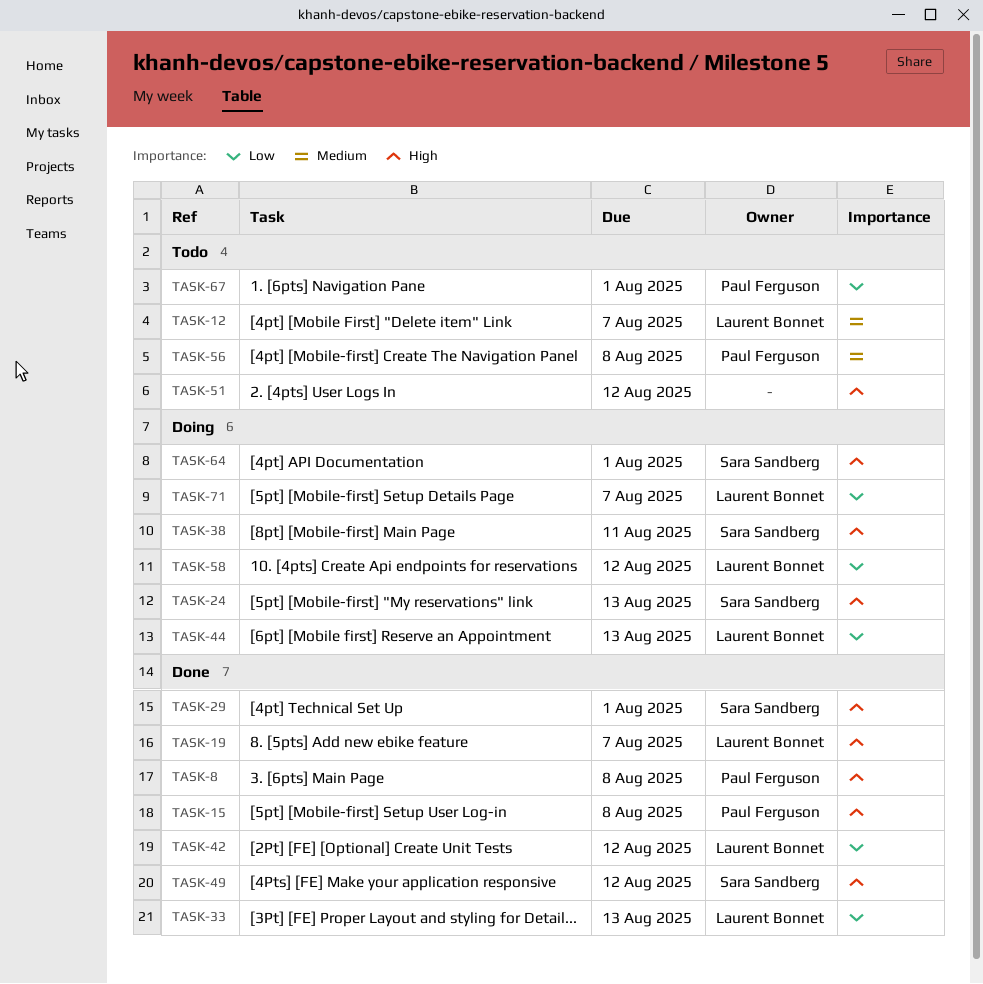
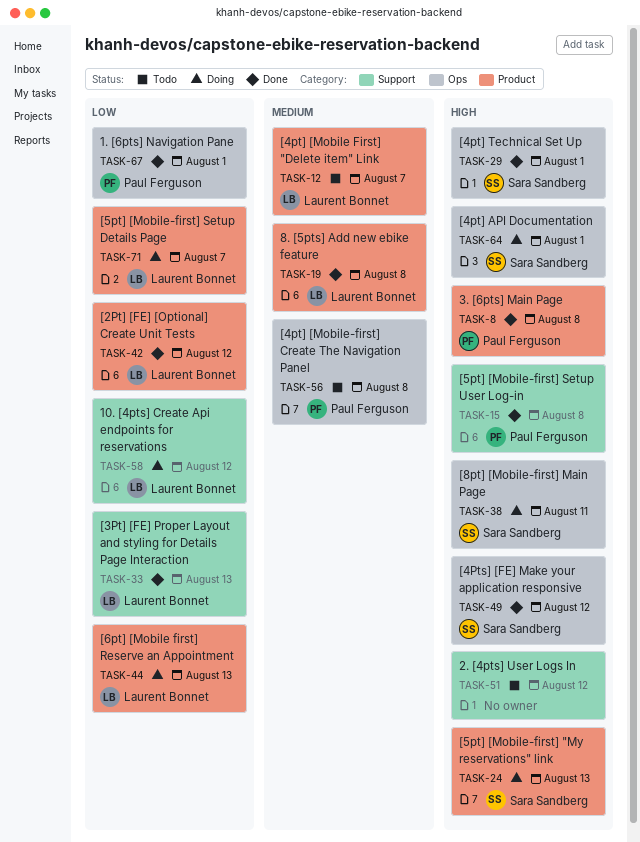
TASK-19, priority: High -> Medium
TASK-19, due: Aug 7 -> Aug 8
TASK-67, status: Todo -> Done

